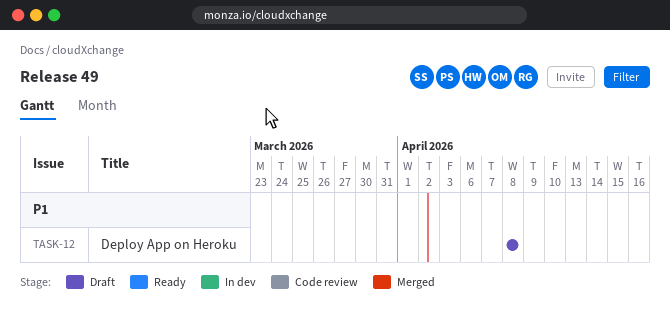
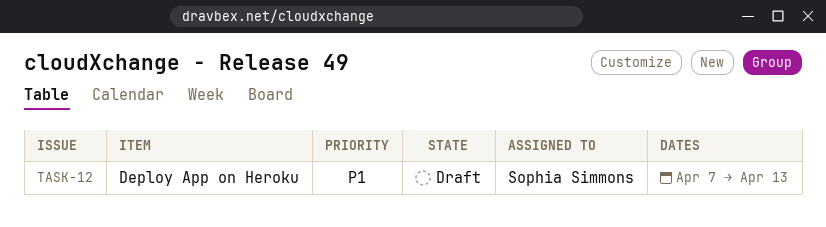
TASK-12, start: Apr 8 -> Apr 7
TASK-12, due: Apr 8 -> Apr 13

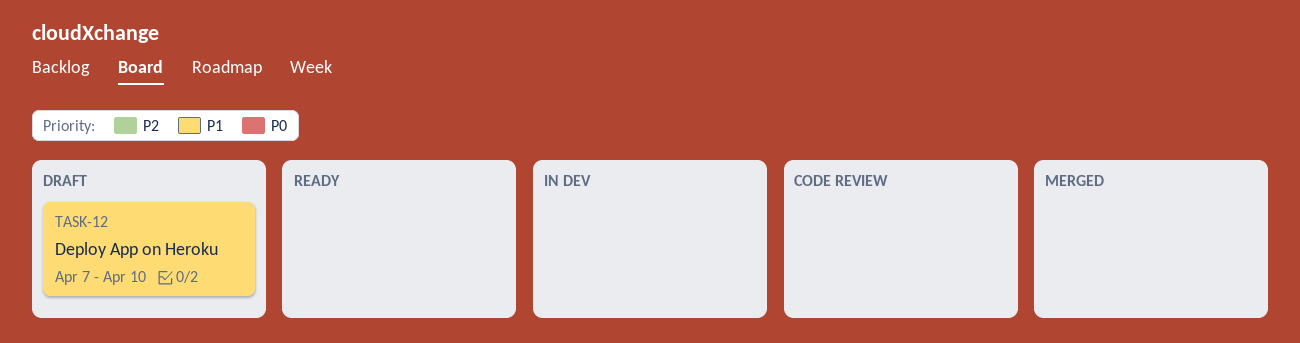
TASK-12, due: Apr 13 -> Apr 10

